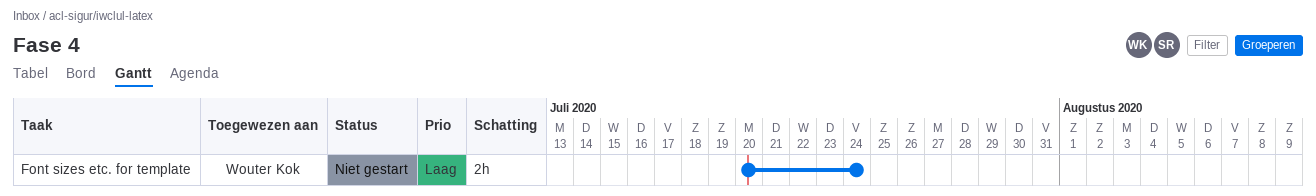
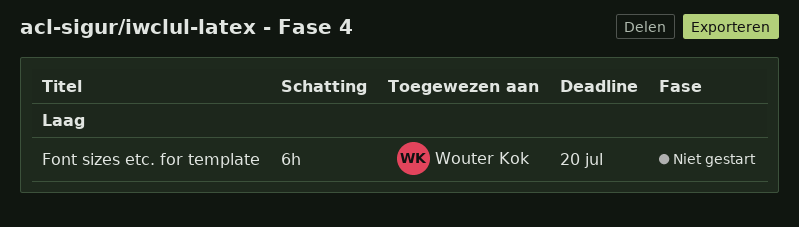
Font sizes etc. for template, estimate: 2h -> 6h
Font sizes etc. for template, due: Jul 24 -> Jul 20

